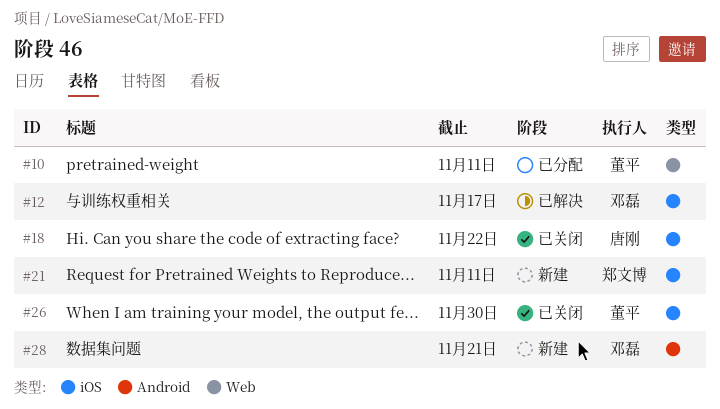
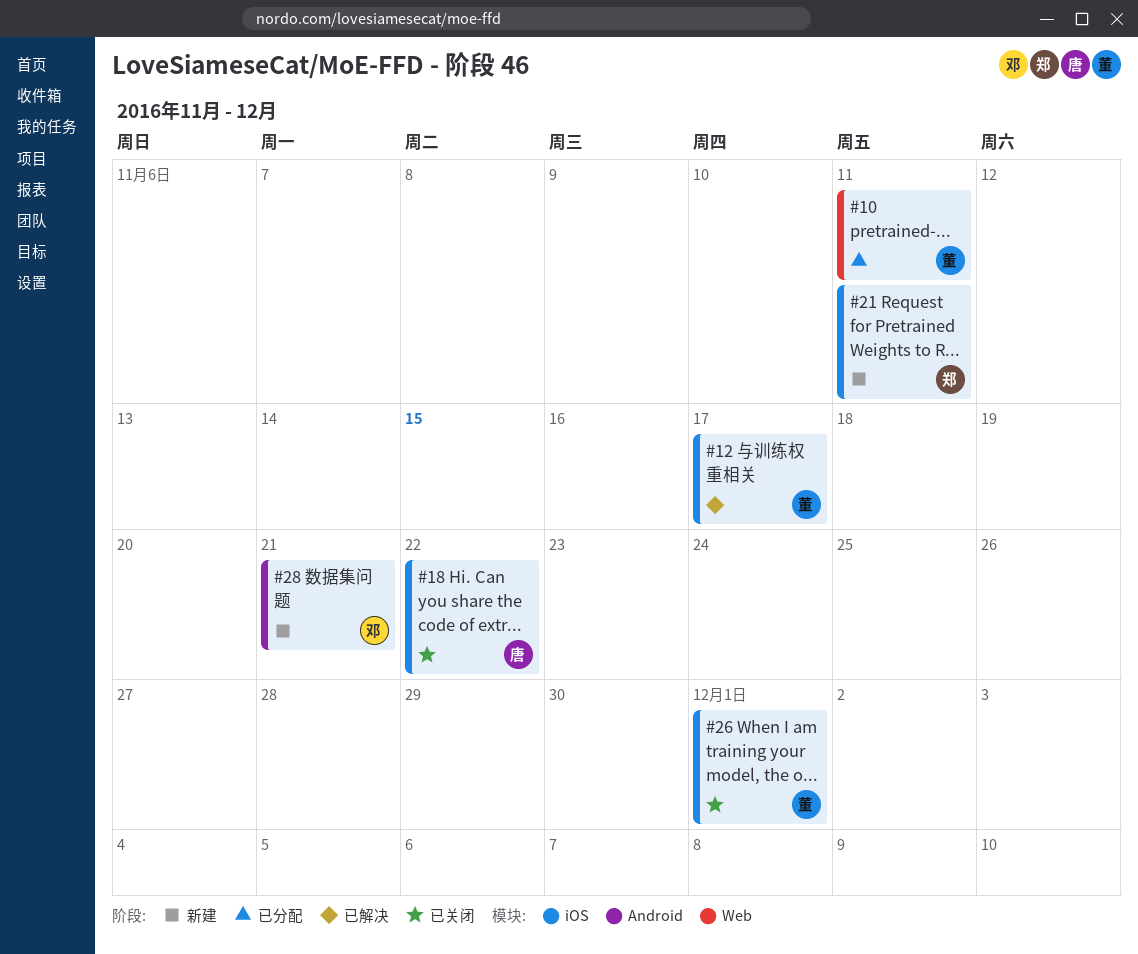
#12, owner: 邓磊 -> 董平
#26, due: Nov 30 -> Dec 1

